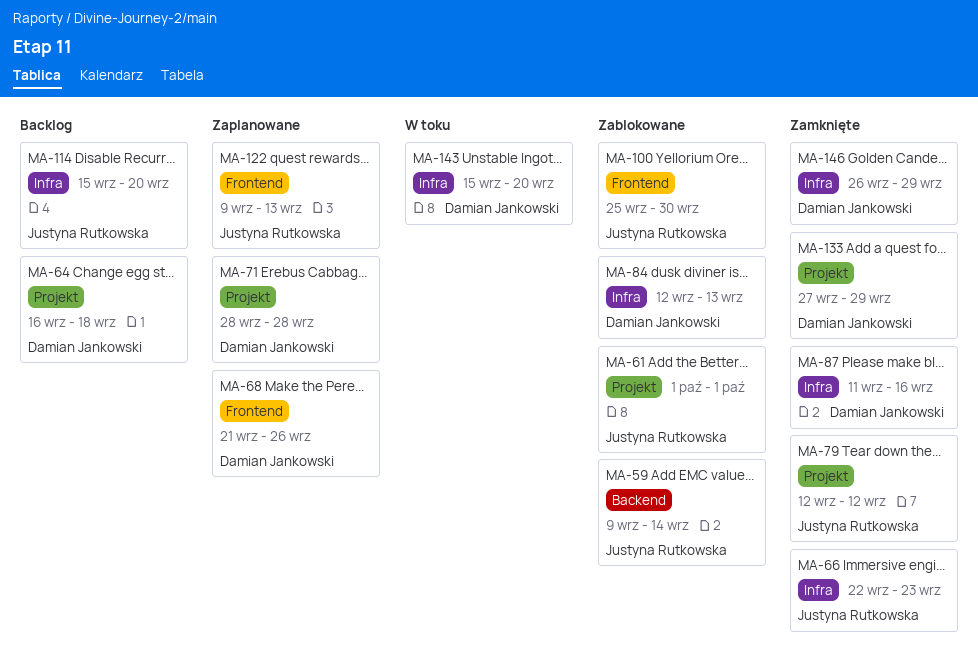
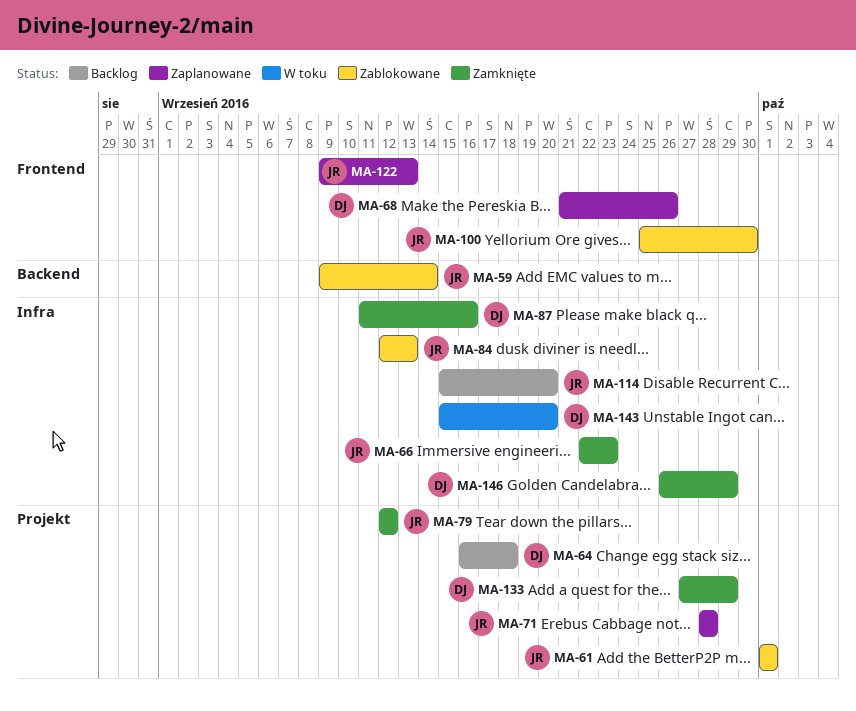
MA-71, owner: Damian Jankowski -> Justyna Rutkowska
MA-84, owner: Damian Jankowski -> Justyna Rutkowska

